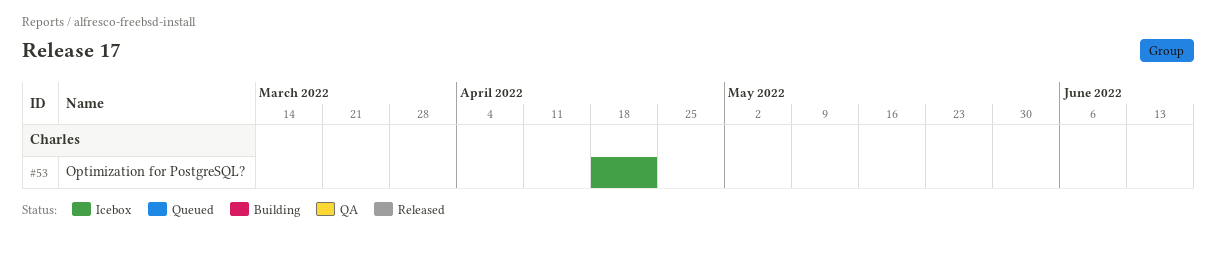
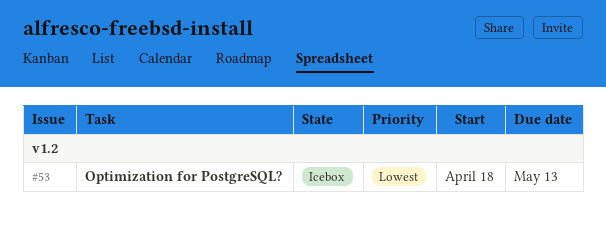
#53, due: Apr 22 -> May 13

